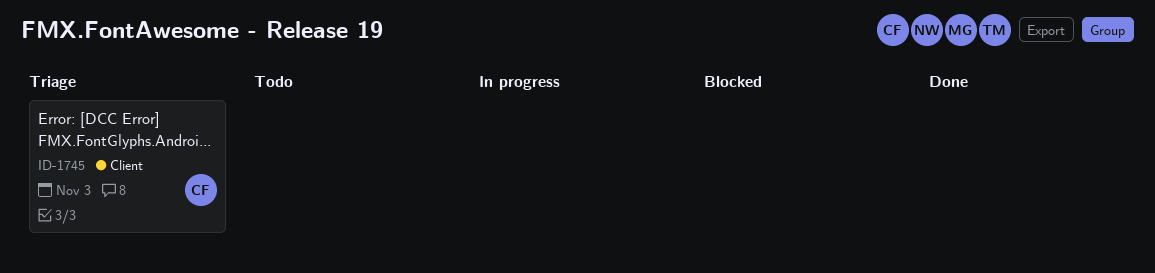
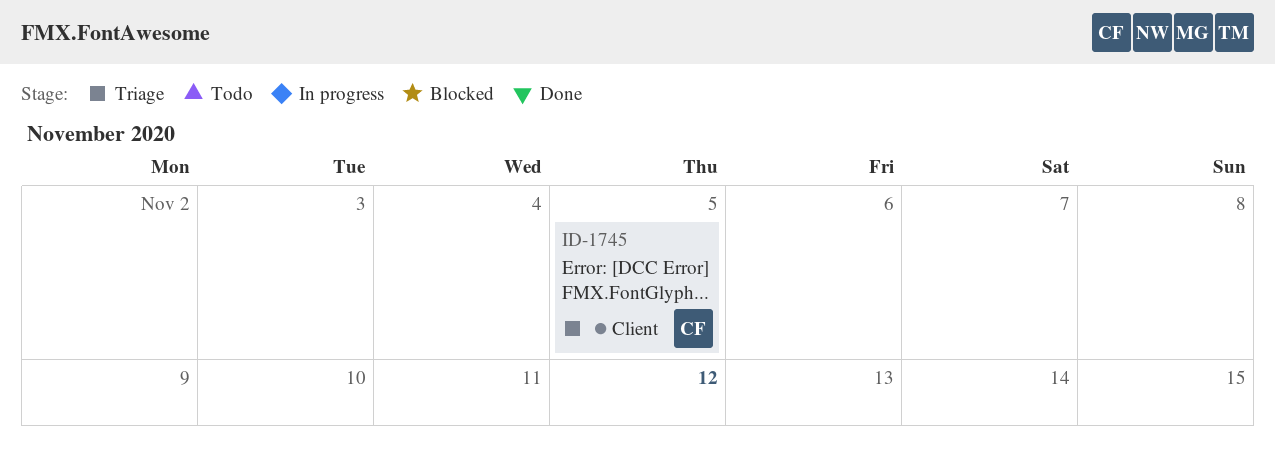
ID-1745, due: Nov 3 -> Nov 5

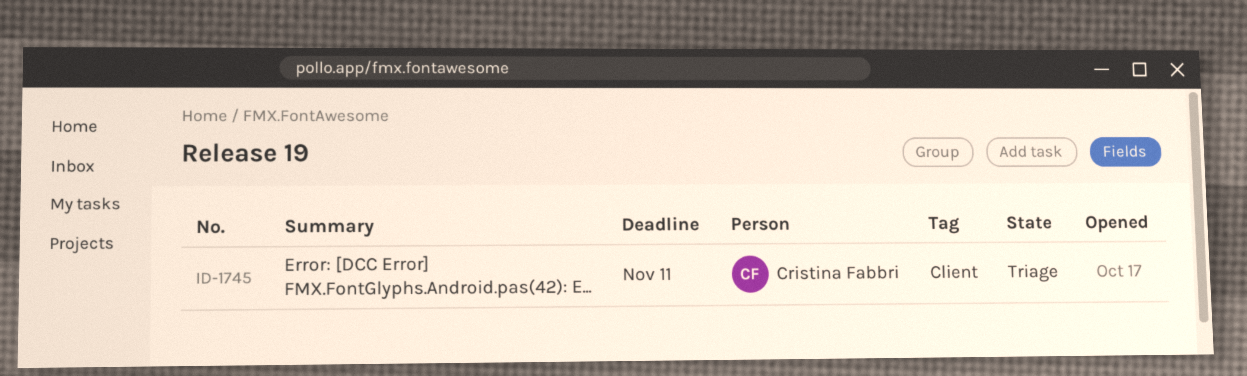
ID-1745, due: Nov 5 -> Nov 11

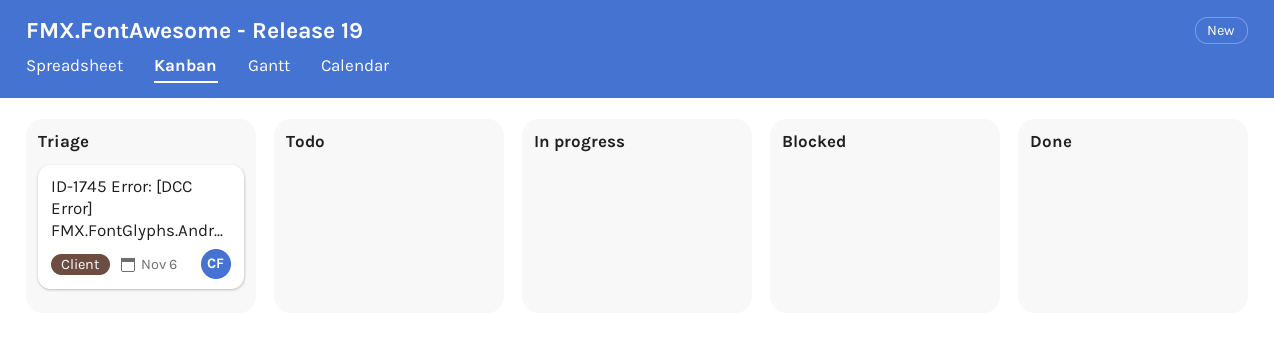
ID-1745, due: Nov 11 -> Nov 6

